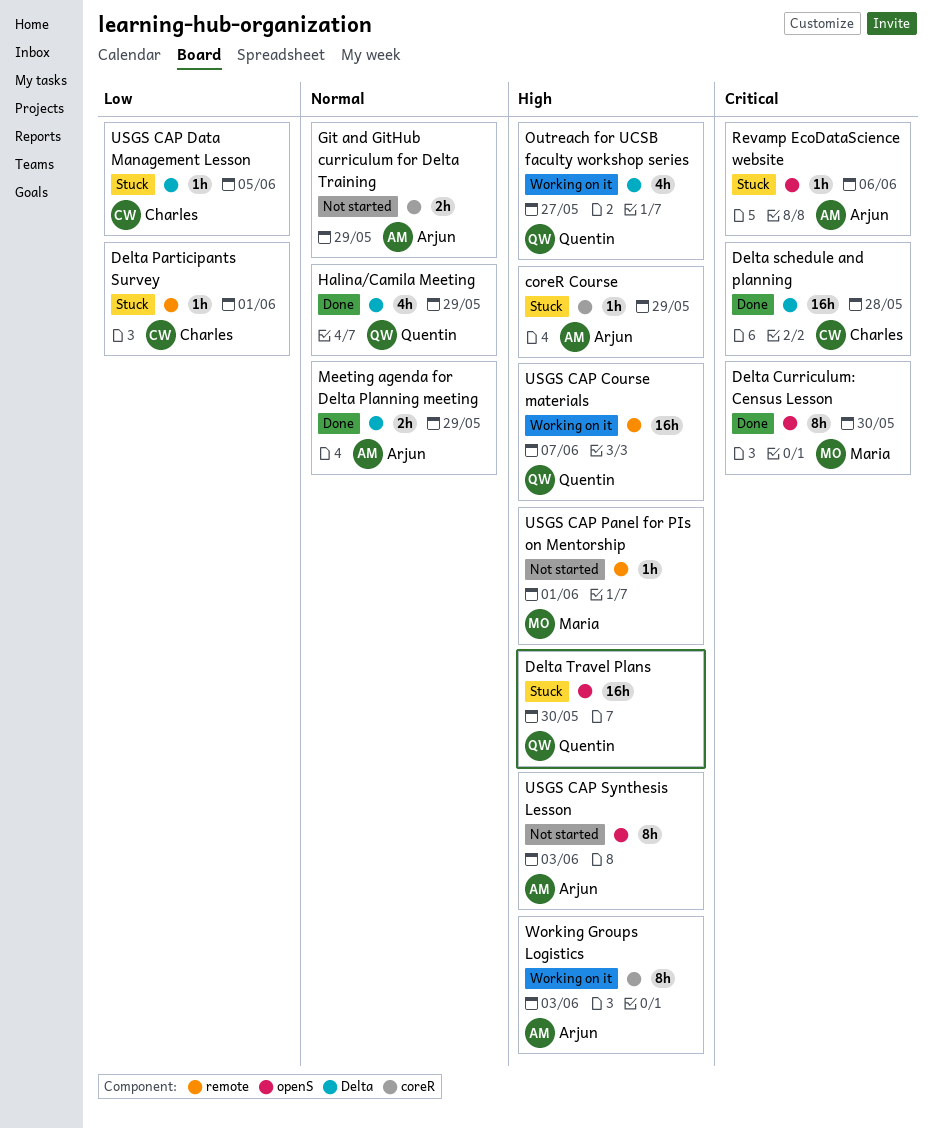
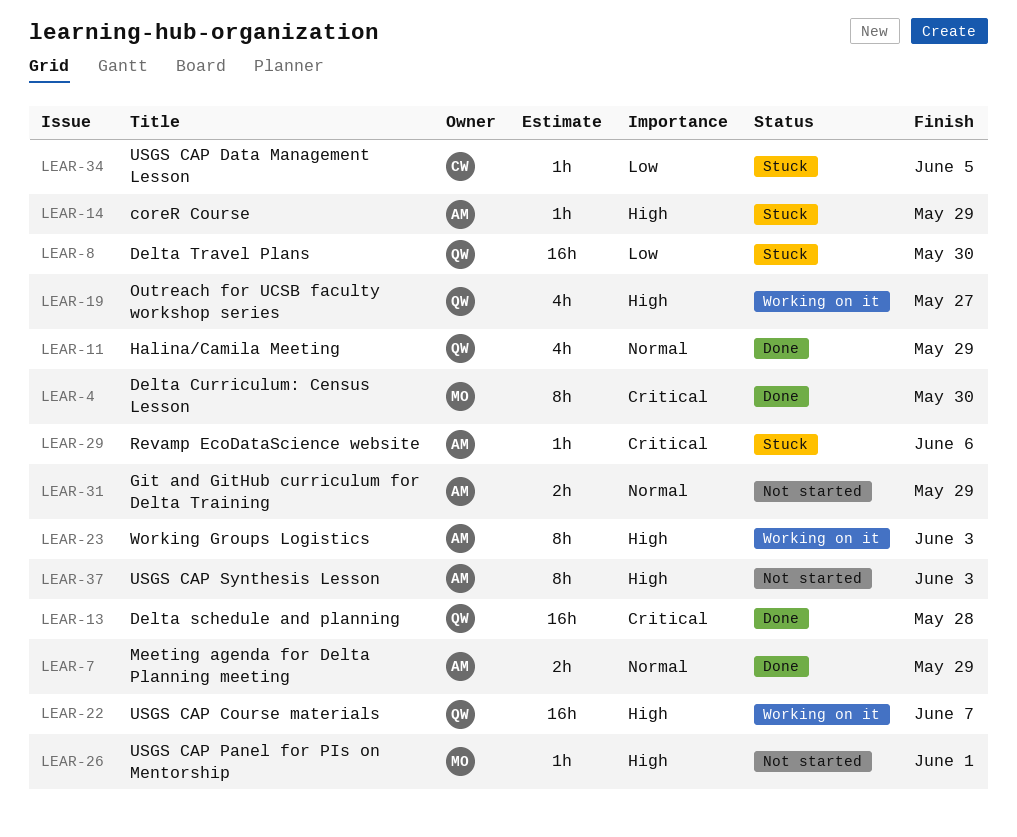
Delta Participants Survey: present -> none
Delta schedule and planning, owner: Charles -> Quentin
Delta Travel Plans, priority: High -> Low

